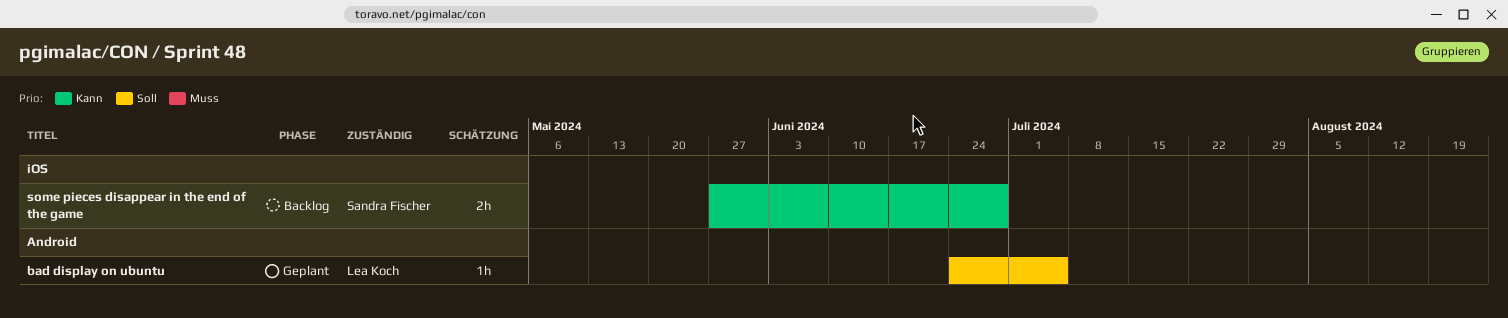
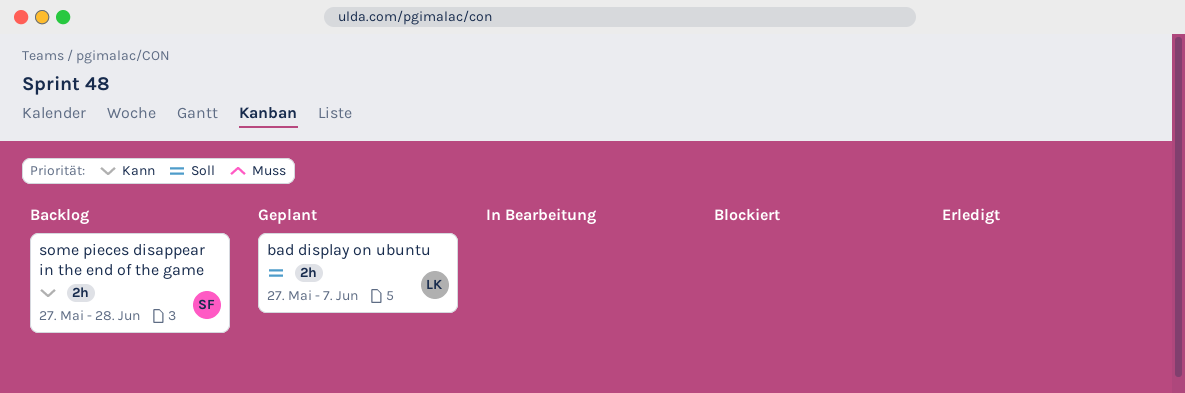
bad display on ubuntu, estimate: 1h -> 2h
bad display on ubuntu, start: Jun 24 -> May 27
bad display on ubuntu, due: Jul 5 -> Jun 7

